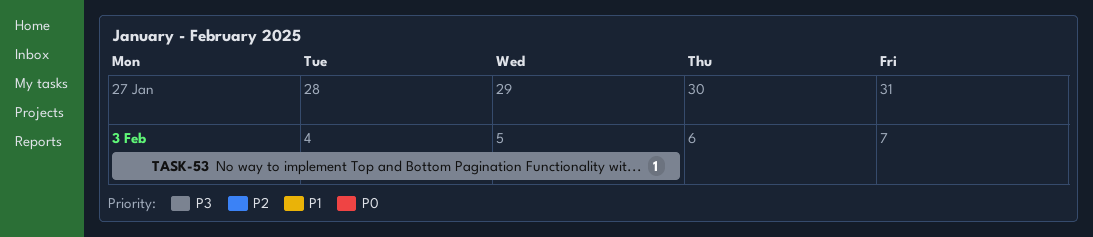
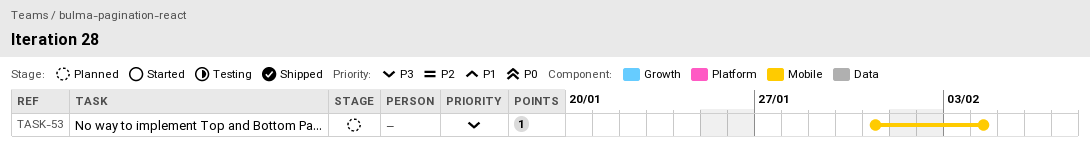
TASK-53, start: Feb 3 -> Jan 31
TASK-53, due: Feb 5 -> Feb 4

